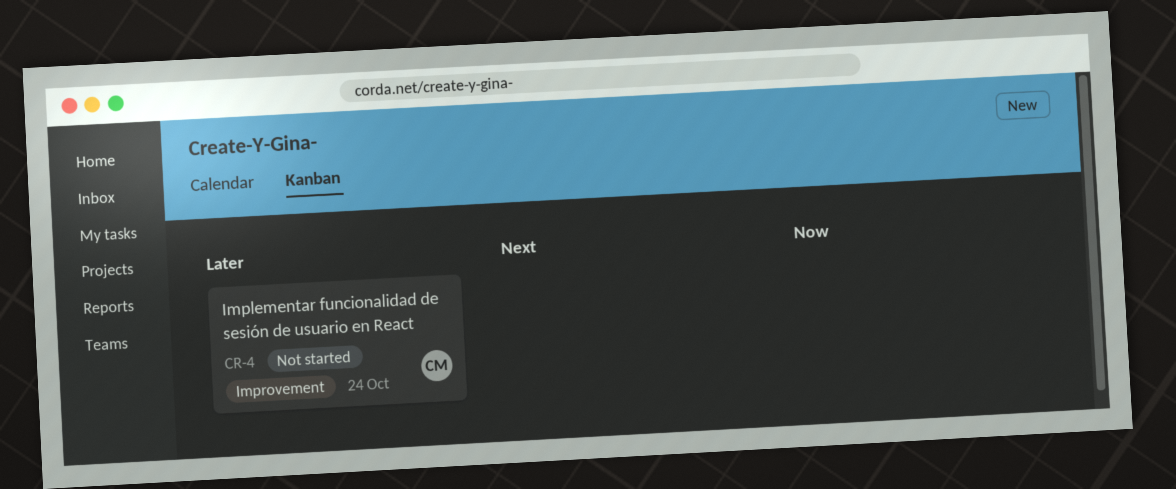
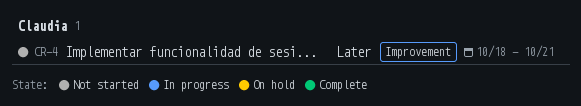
CR-4, due: Oct 24 -> Oct 21

